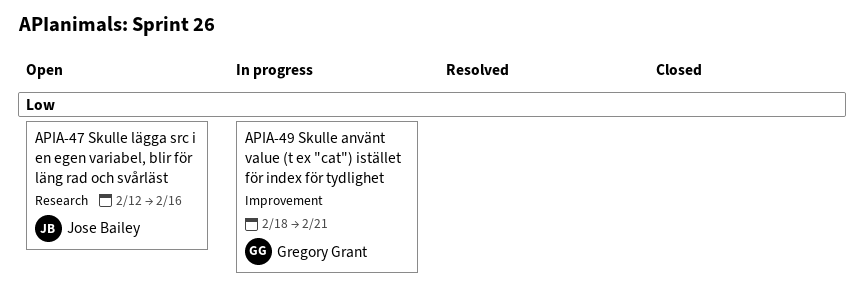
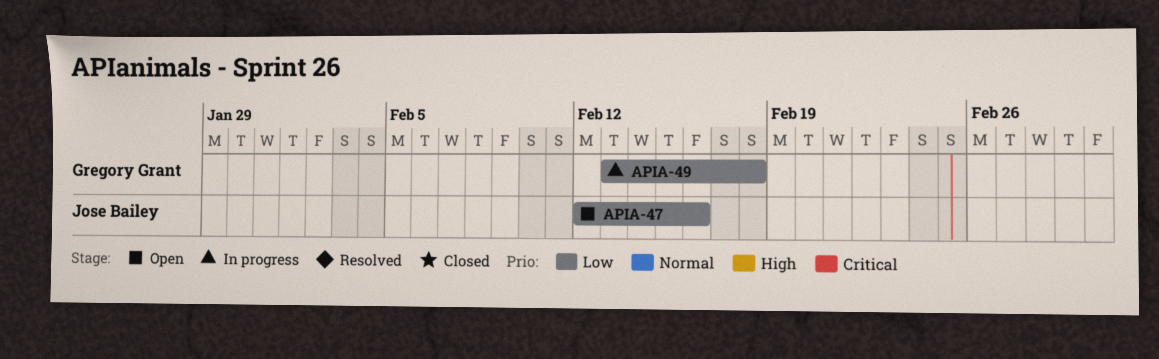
APIA-49, start: Feb 18 -> Feb 13
APIA-49, due: Feb 21 -> Feb 18

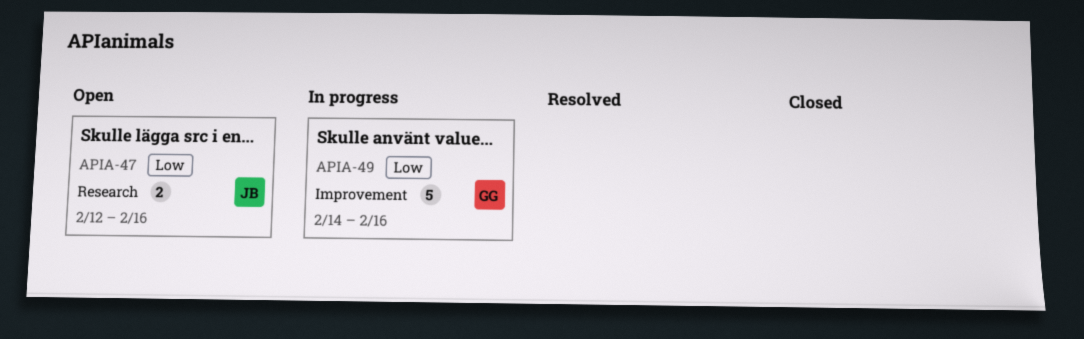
APIA-49, start: Feb 13 -> Feb 14
APIA-49, due: Feb 18 -> Feb 16

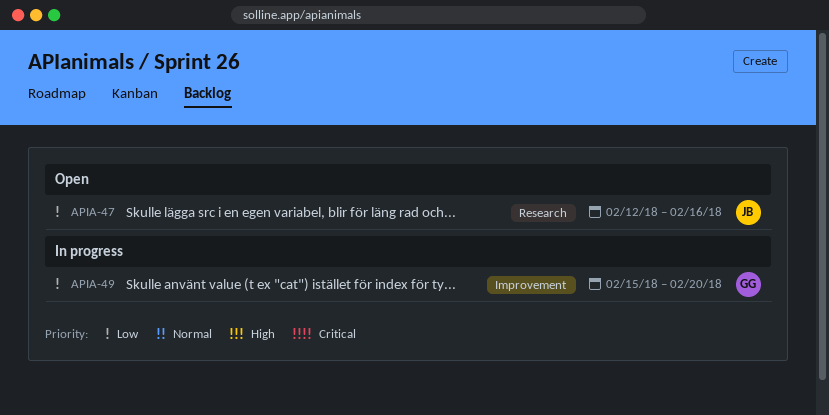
APIA-49, start: Feb 14 -> Feb 15
APIA-49, due: Feb 16 -> Feb 20

